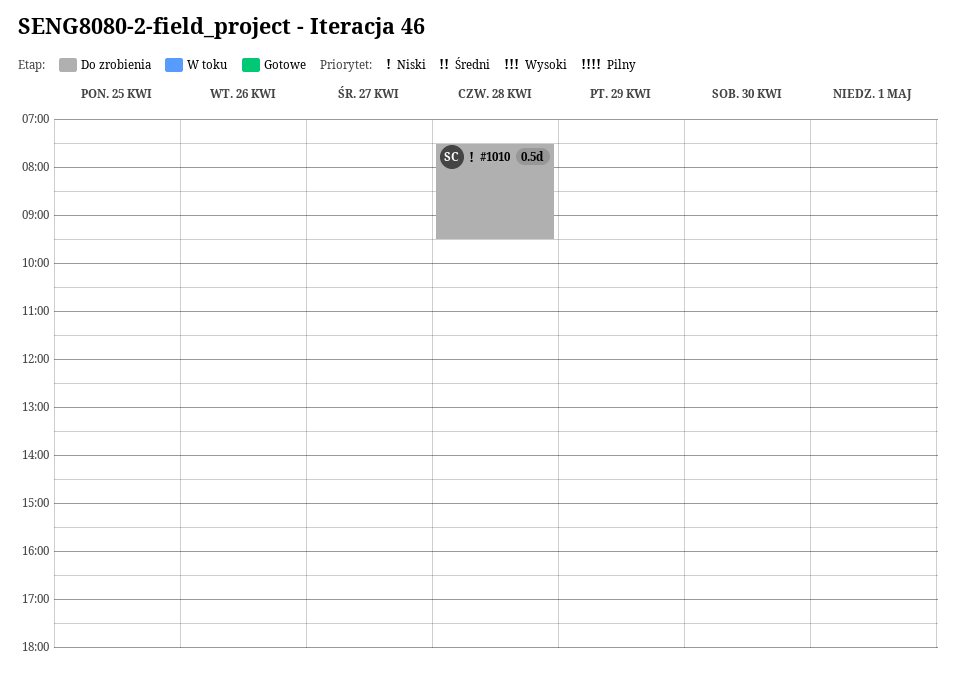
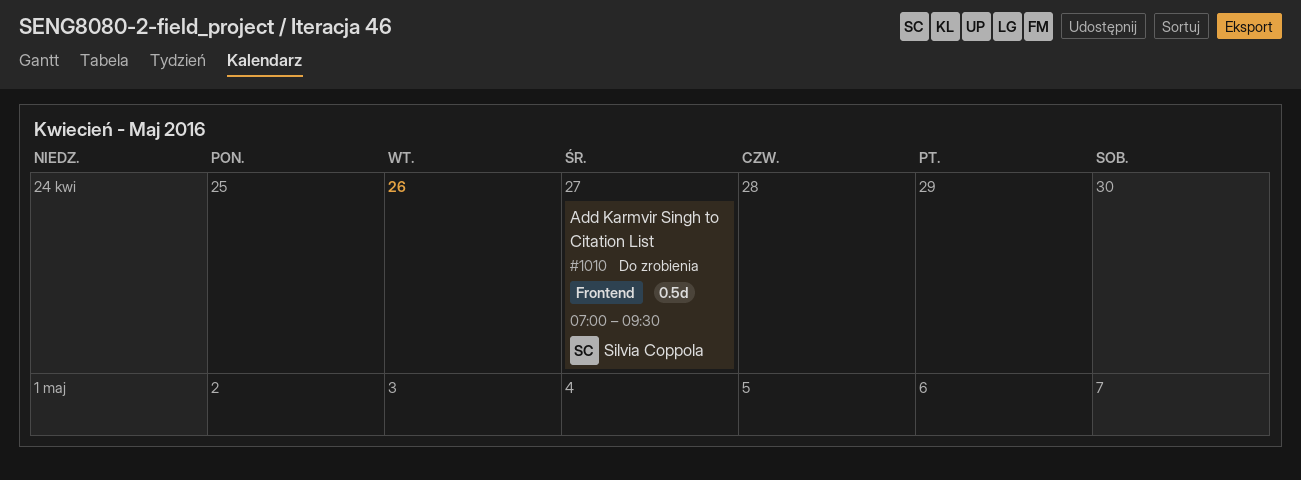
#1010, day: Apr 28 -> Apr 27
#1010, begins: 07:30 -> 07:00

